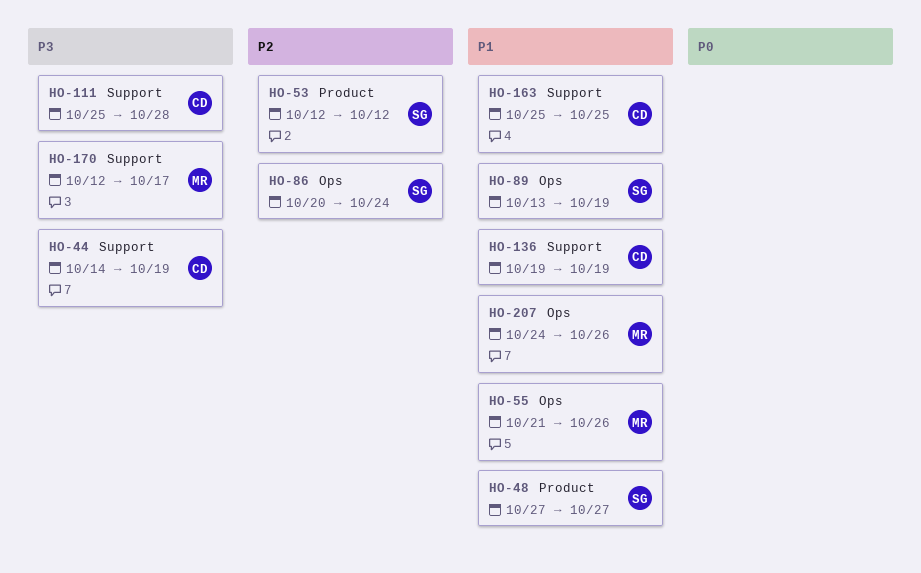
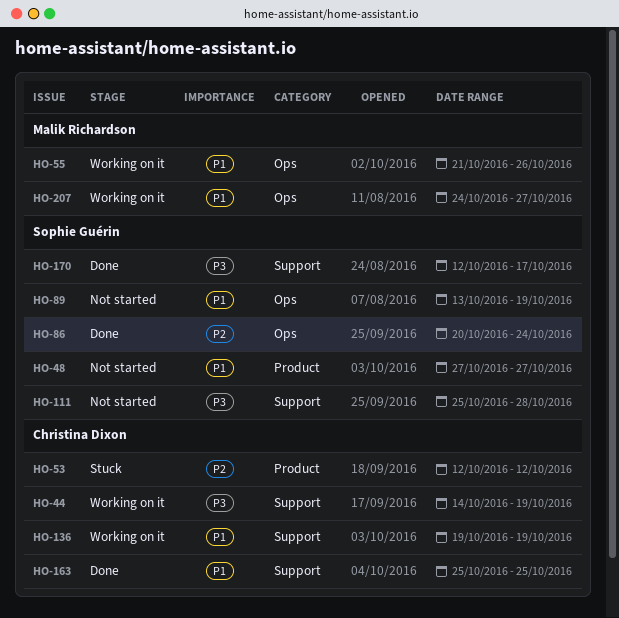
HO-53, owner: Sophie Guérin -> Christina Dixon
HO-111, owner: Christina Dixon -> Sophie Guérin
HO-170, owner: Malik Richardson -> Sophie Guérin
HO-207, due: Oct 26 -> Oct 27

